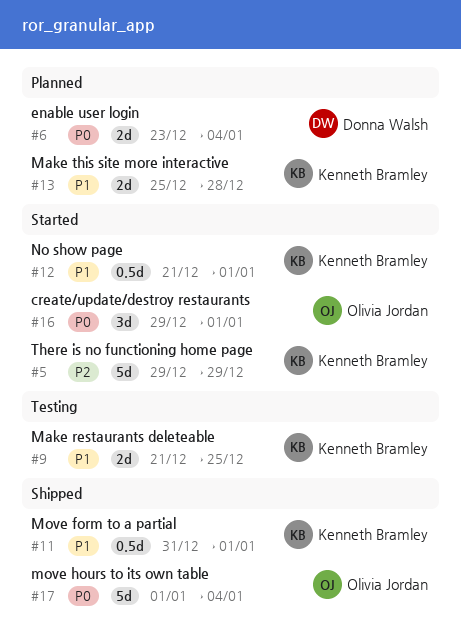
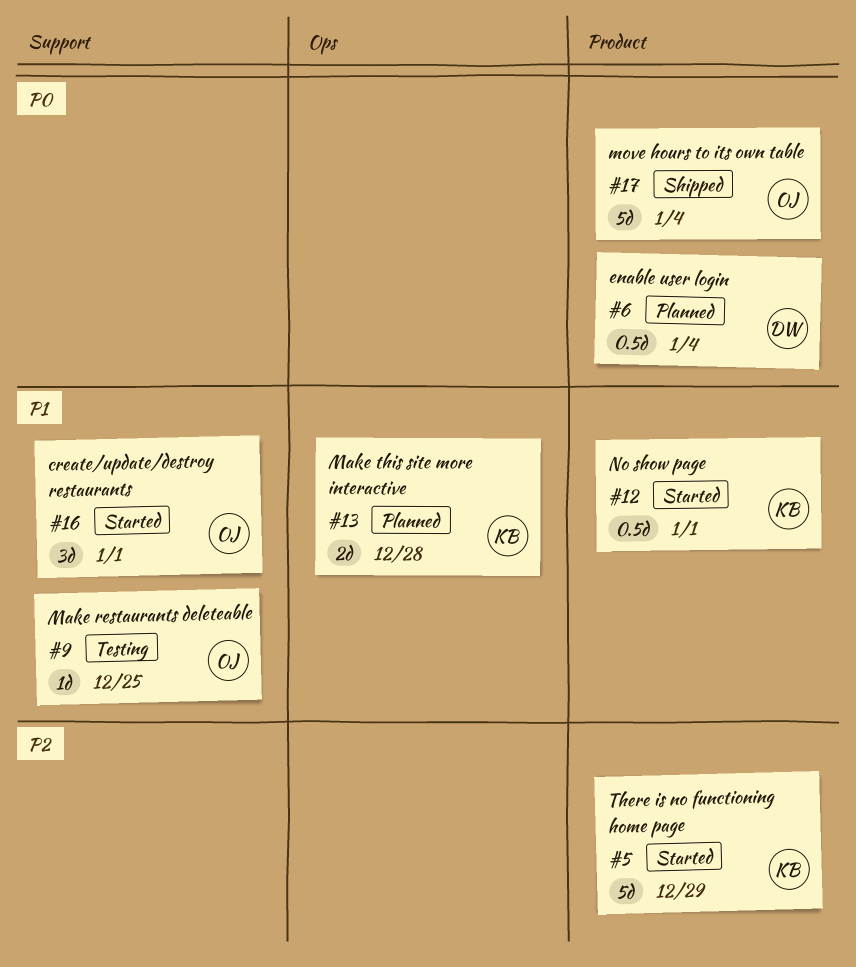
#6, estimate: 2d -> 0.5d
#9, owner: Kenneth Bramley -> Olivia Jordan
#9, estimate: 2d -> 1d
#11: present -> none
#16, priority: P0 -> P1

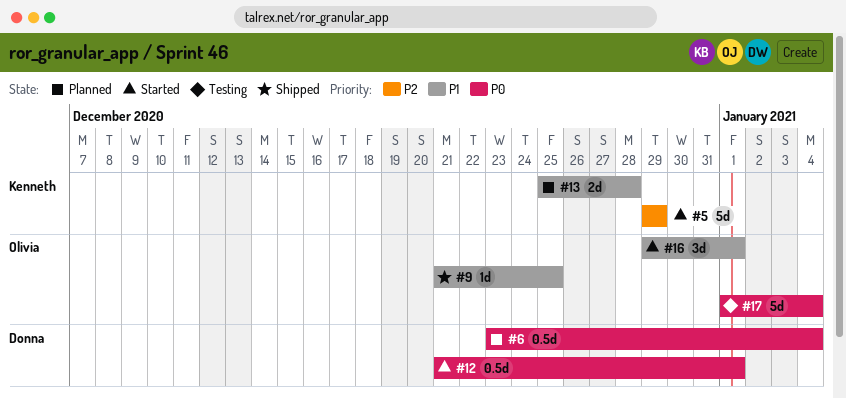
#9, status: Testing -> Shipped
#12, owner: Kenneth -> Donna
#12, priority: P1 -> P0
#17, status: Shipped -> Testing

